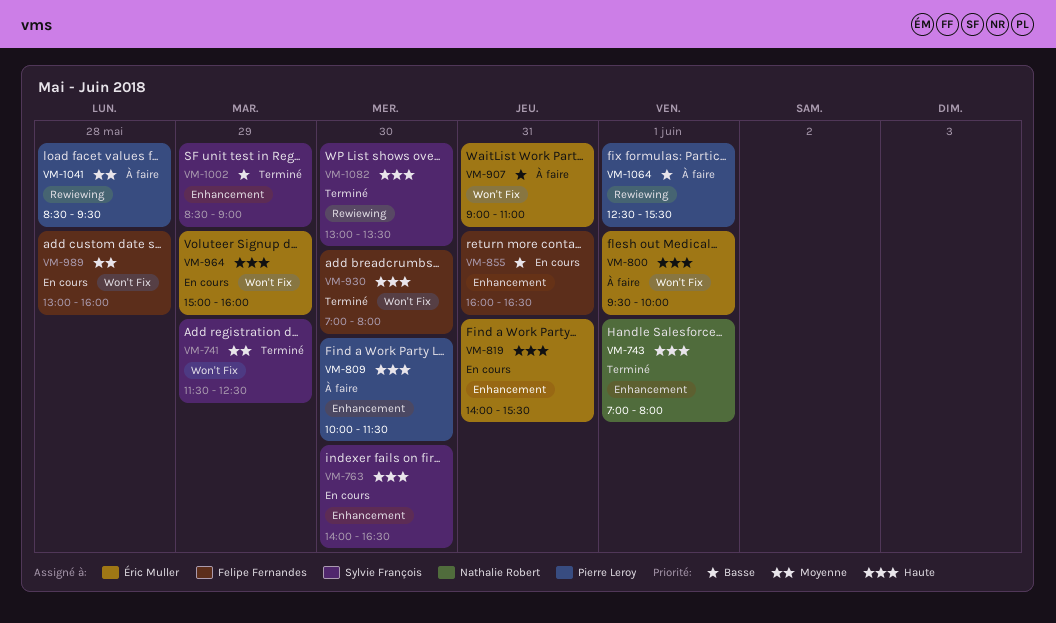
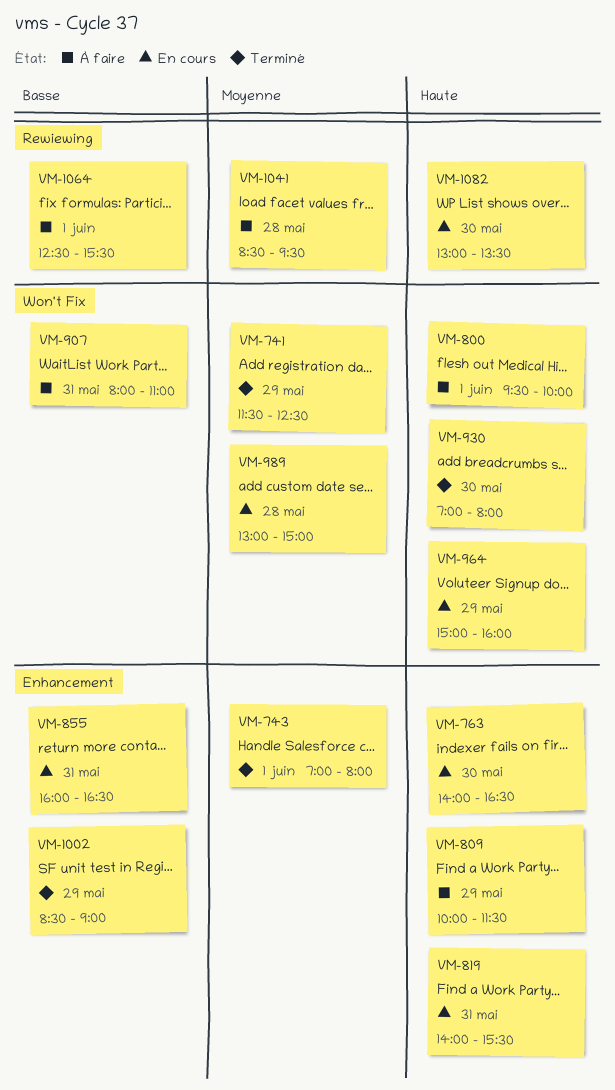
VM-743, priority: Haute -> Moyenne
VM-809, day: May 30 -> May 29
VM-907, begins: 09:00 -> 08:00
VM-989, ends: 16:00 -> 15:00
VM-1082, status: Terminé -> En cours

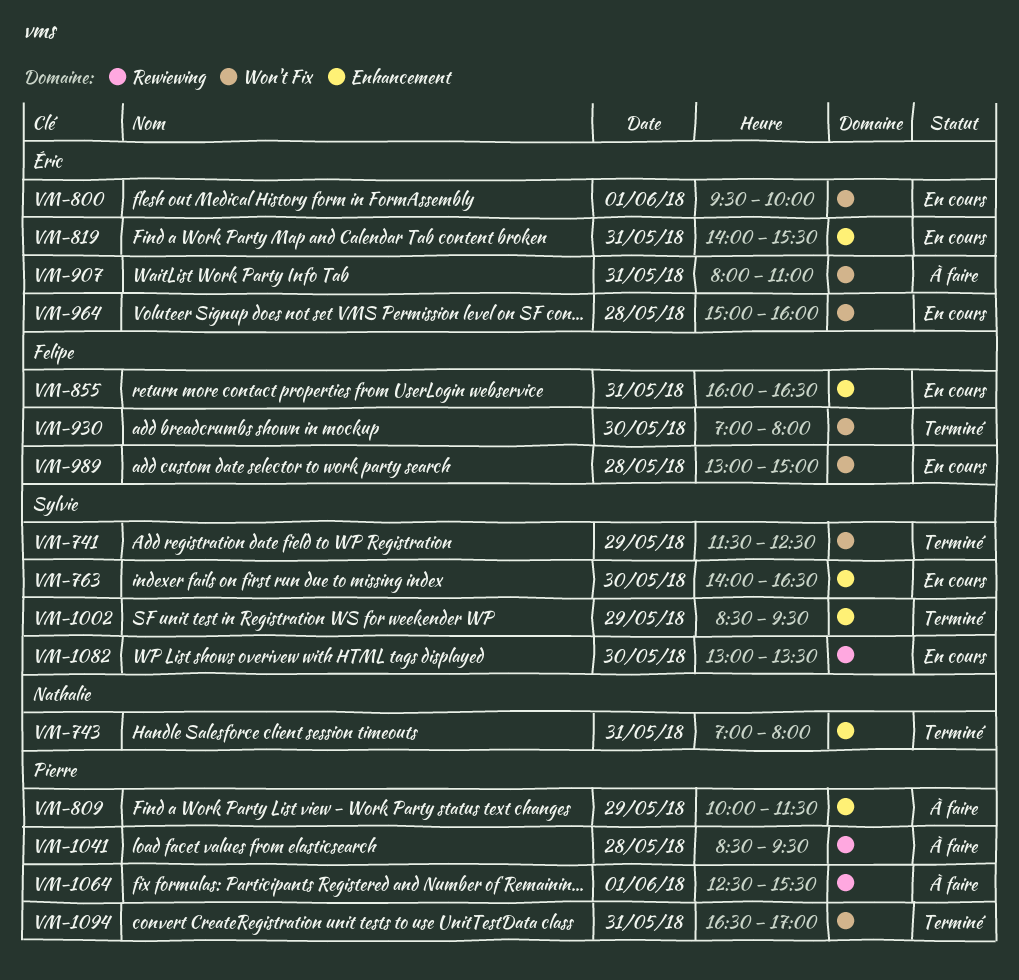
VM-743, day: Jun 1 -> May 31
VM-800, status: À faire -> En cours
VM-964, day: May 29 -> May 28
VM-1002, ends: 09:00 -> 09:30
VM-1094: none -> present

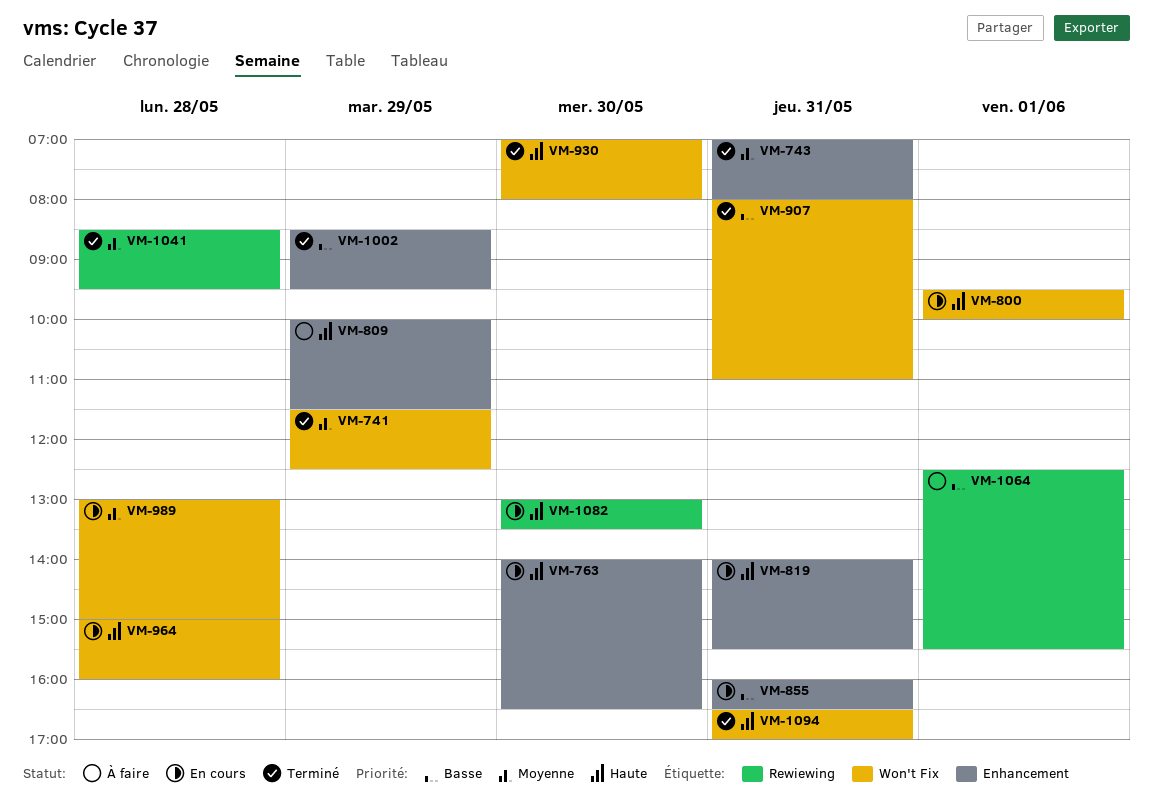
VM-907, status: À faire -> Terminé
VM-1041, status: À faire -> Terminé

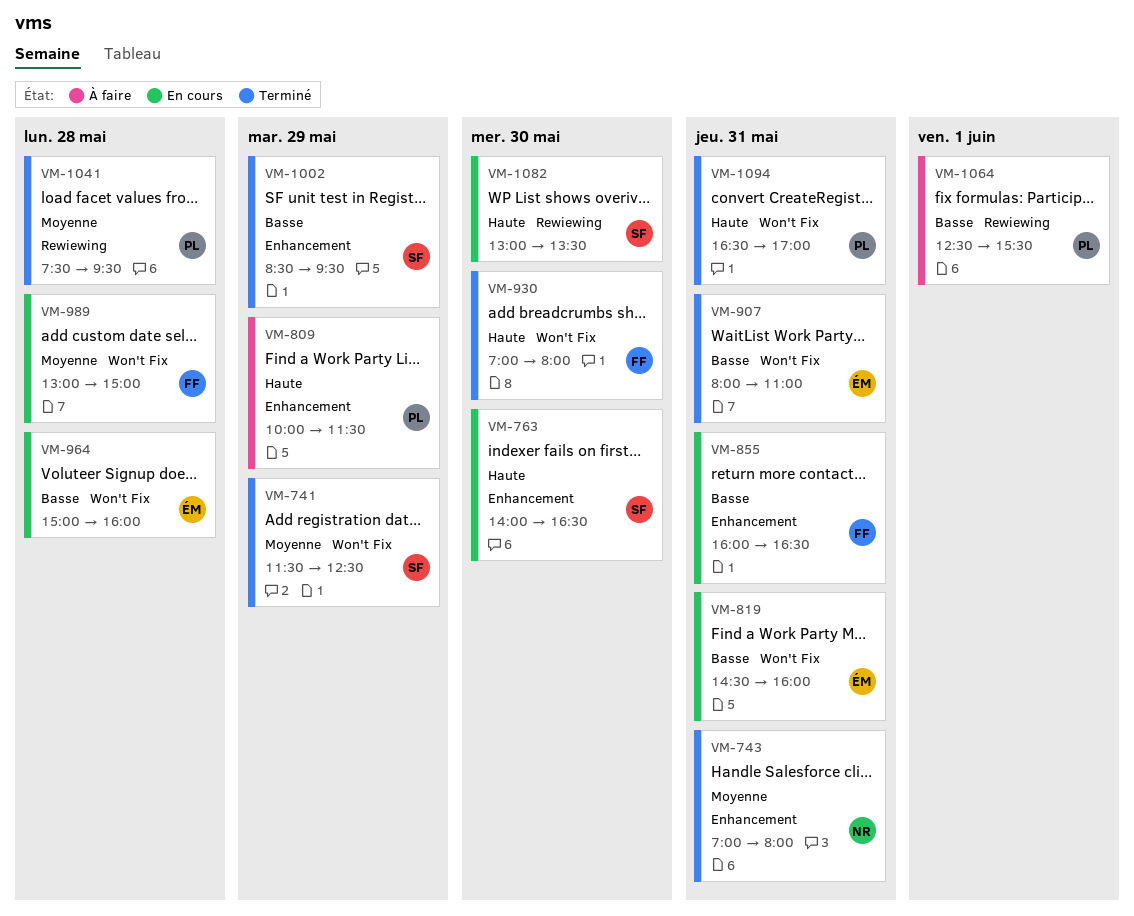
VM-800: present -> none
VM-819, priority: Haute -> Basse
VM-819, label: Enhancement -> Won't Fix
VM-819, begins: 14:00 -> 14:30
VM-819, ends: 15:30 -> 16:00
VM-964, priority: Haute -> Basse
VM-1041, begins: 08:30 -> 07:30

